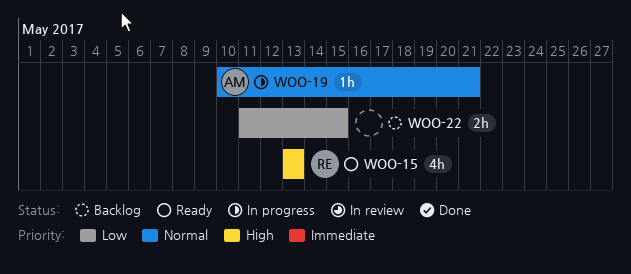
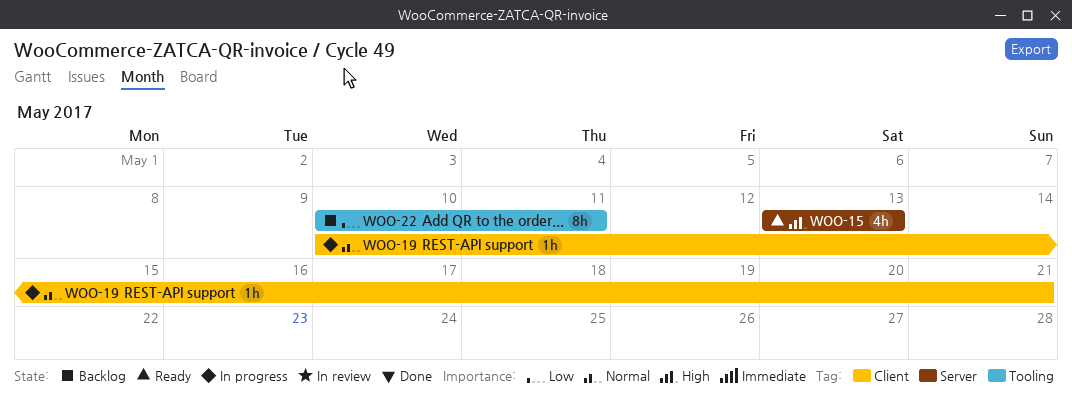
WOO-22, estimate: 2h -> 8h
WOO-22, start: May 11 -> May 10
WOO-22, due: May 15 -> May 11

